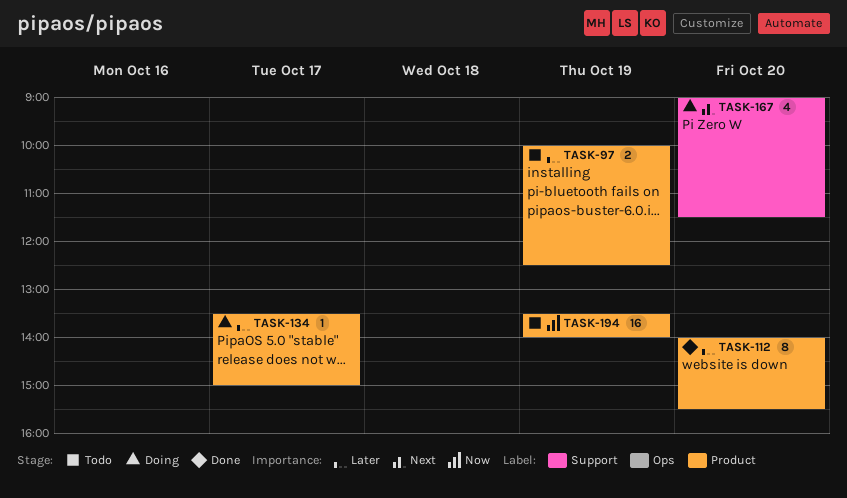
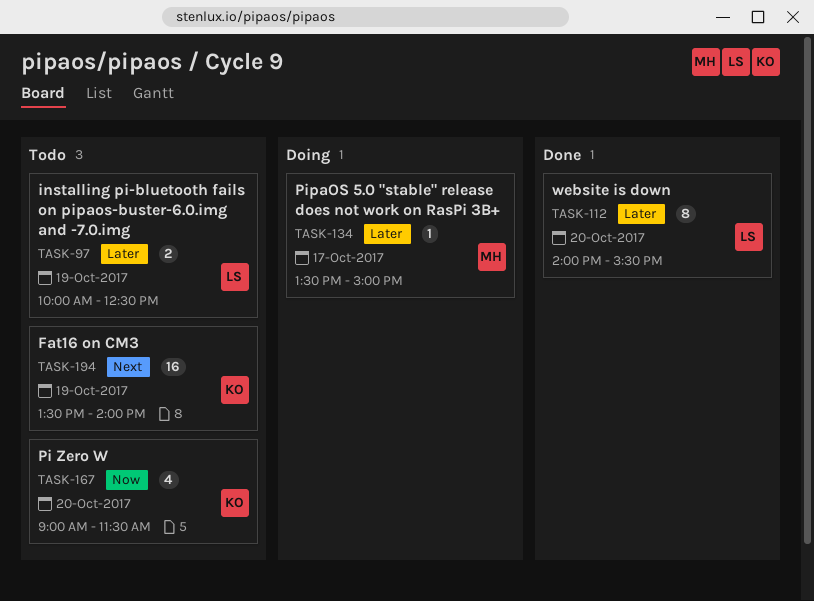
TASK-167, status: Doing -> Todo
TASK-167, priority: Next -> Now
TASK-194, priority: Now -> Next

